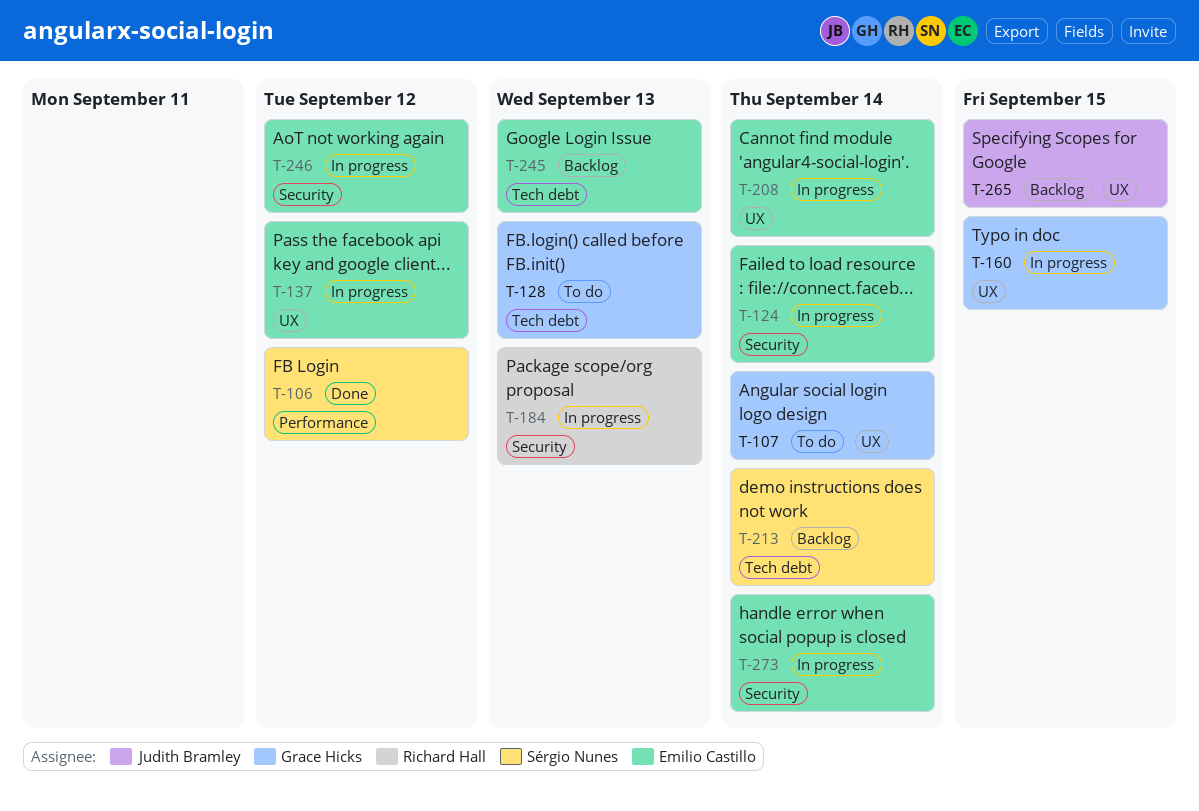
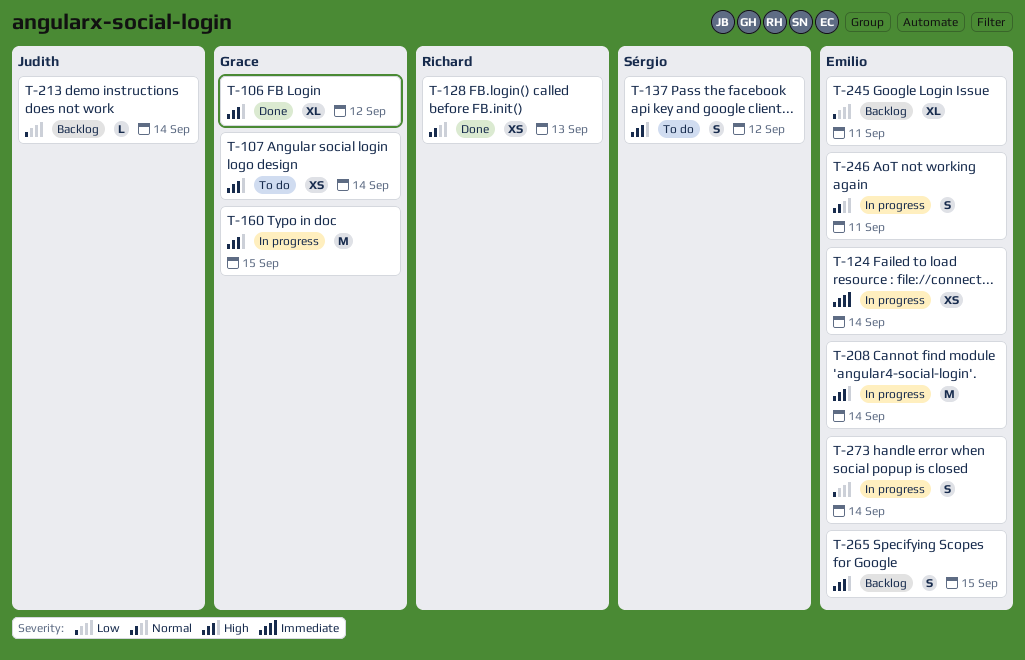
T-106, owner: Sérgio Nunes -> Grace Hicks
T-128, status: To do -> Done
T-128, owner: Grace Hicks -> Richard Hall
T-137, status: In progress -> To do
T-137, owner: Emilio Castillo -> Sérgio Nunes
T-184: present -> none
T-213, owner: Sérgio Nunes -> Judith Bramley
T-245, due: Sep 13 -> Sep 11
T-246, due: Sep 12 -> Sep 11
T-265, owner: Judith Bramley -> Emilio Castillo

